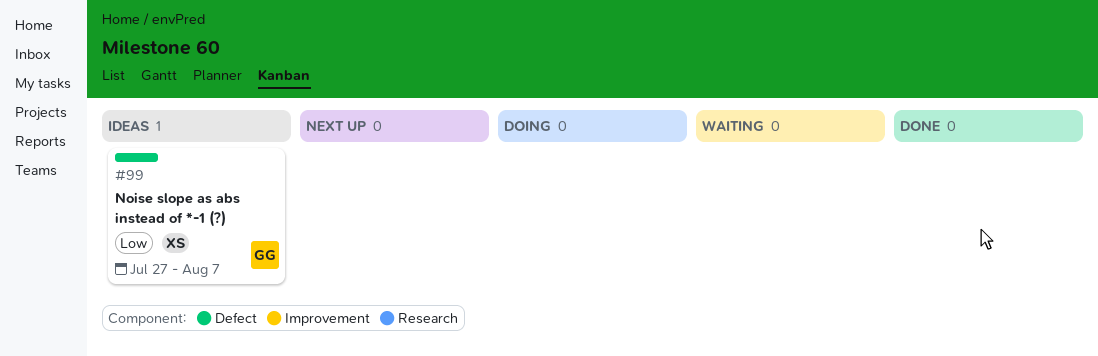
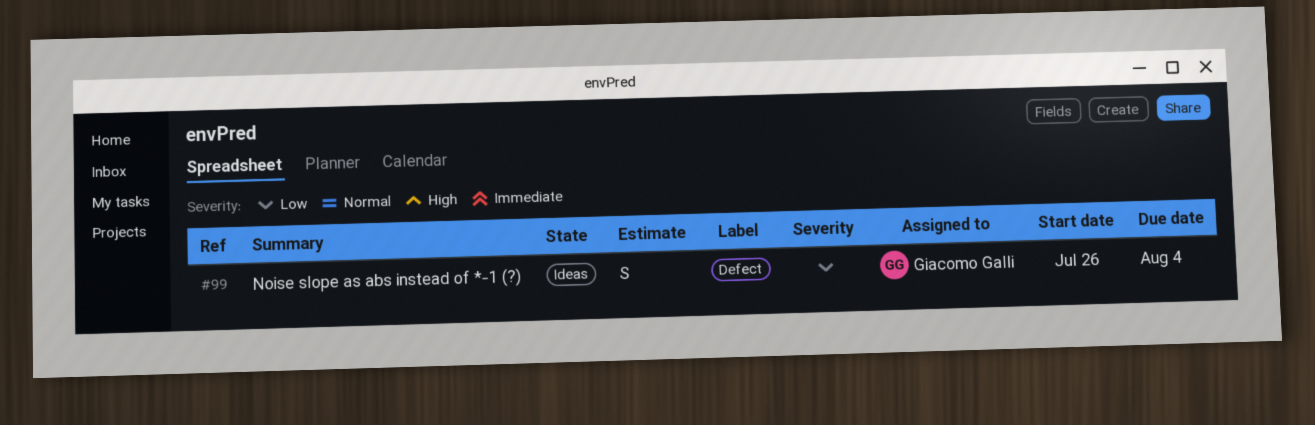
#99, estimate: XS -> S
#99, start: Jul 27 -> Jul 26
#99, due: Aug 7 -> Aug 4

